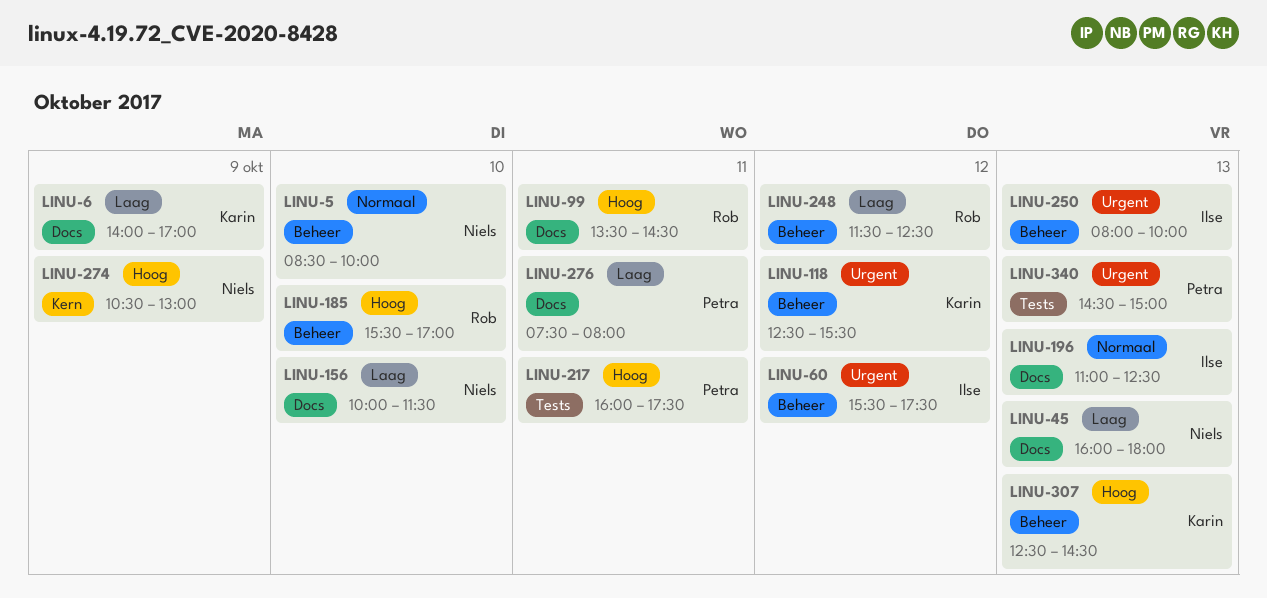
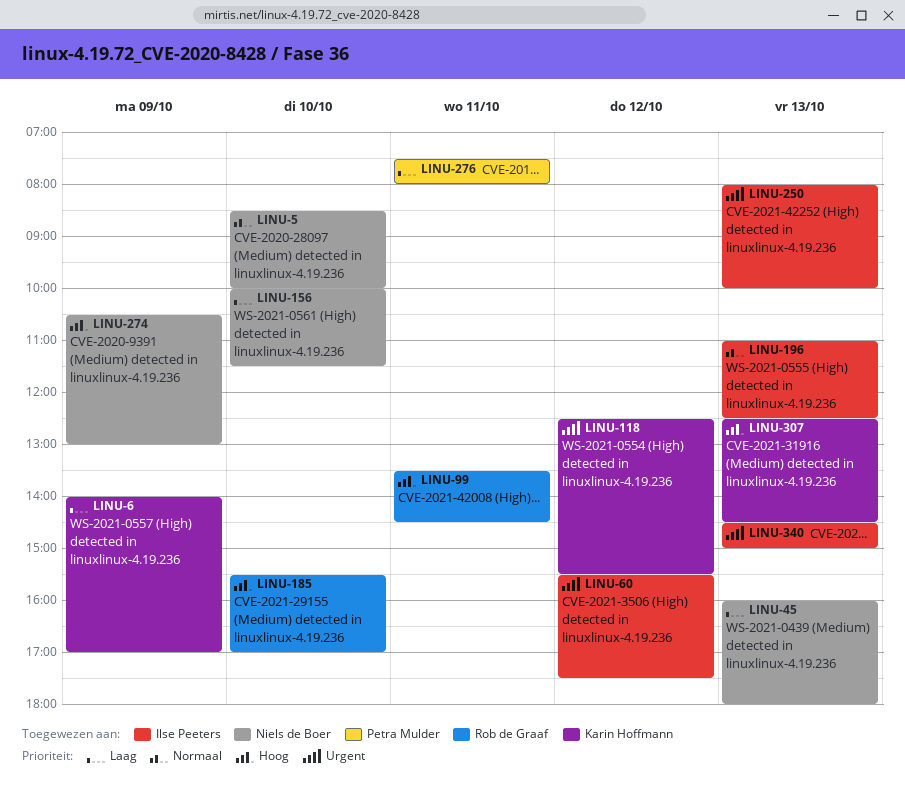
LINU-217: present -> none
LINU-248: present -> none
LINU-340, owner: Petra Mulder -> Ilse Peeters

